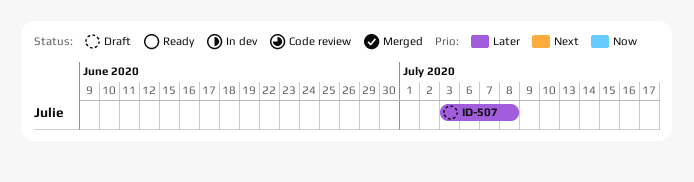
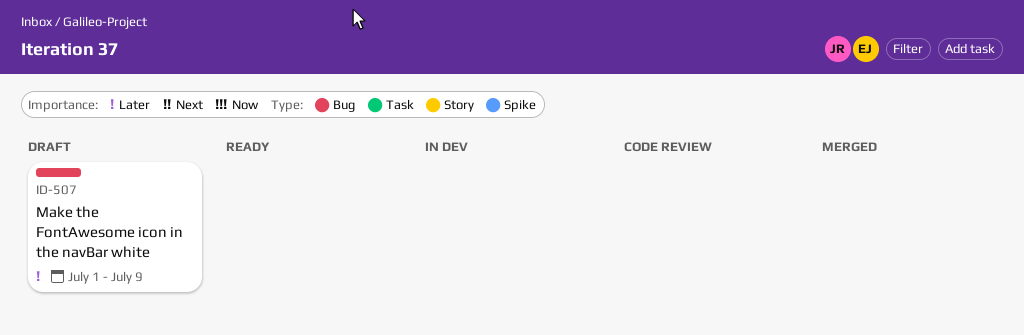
ID-507, start: Jul 3 -> Jul 1
ID-507, due: Jul 8 -> Jul 9

